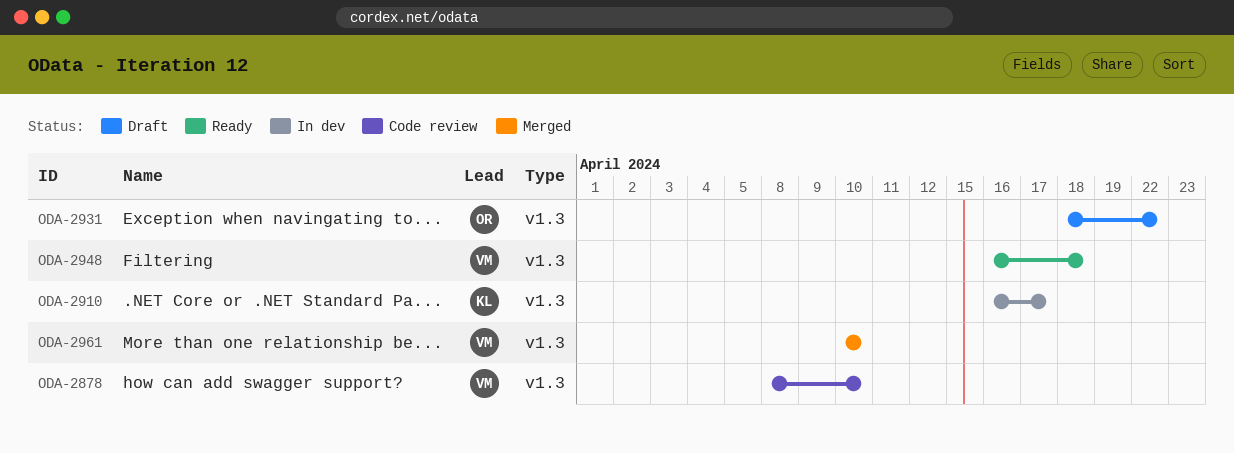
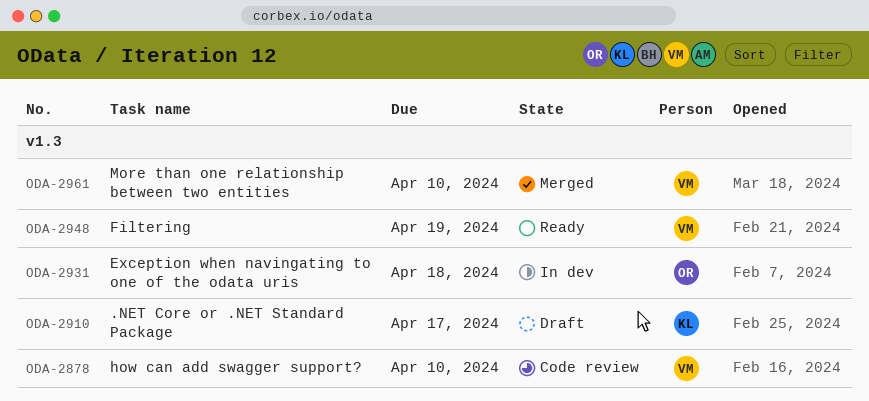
ODA-2910, status: In dev -> Draft
ODA-2931, status: Draft -> In dev
ODA-2931, due: Apr 22 -> Apr 18
ODA-2948, due: Apr 18 -> Apr 19

